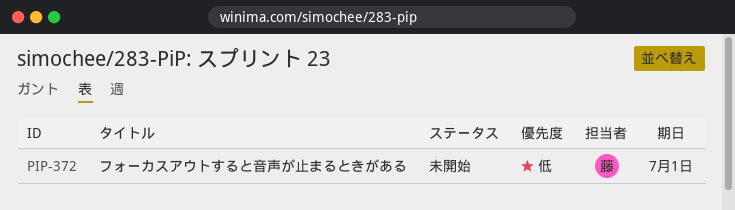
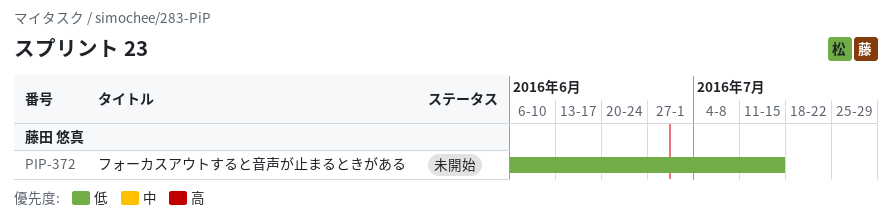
PIP-372, due: Jul 1 -> Jul 15

